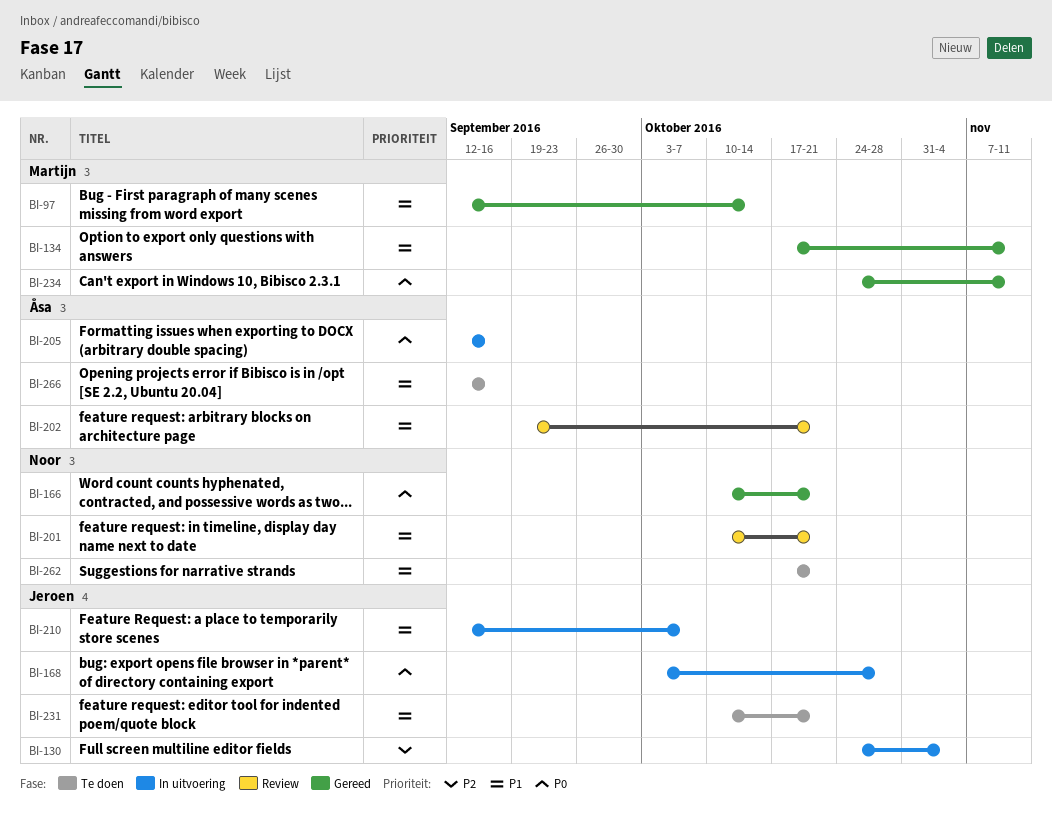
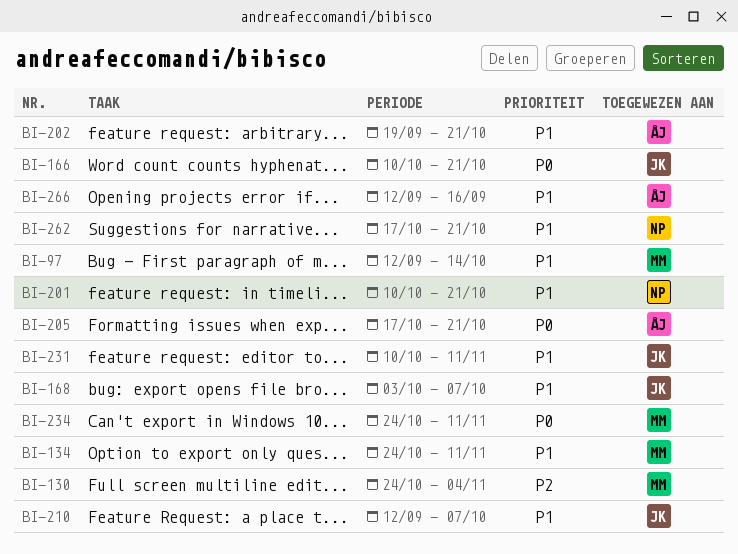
BI-130, owner: Jeroen -> Martijn
BI-134, start: Oct 17 -> Oct 24
BI-166, owner: Noor -> Jeroen
BI-168, priority: P0 -> P1
BI-168, due: Oct 28 -> Oct 7
BI-205, start: Sep 12 -> Oct 17
BI-205, due: Sep 16 -> Oct 21
BI-231, due: Oct 21 -> Nov 11

